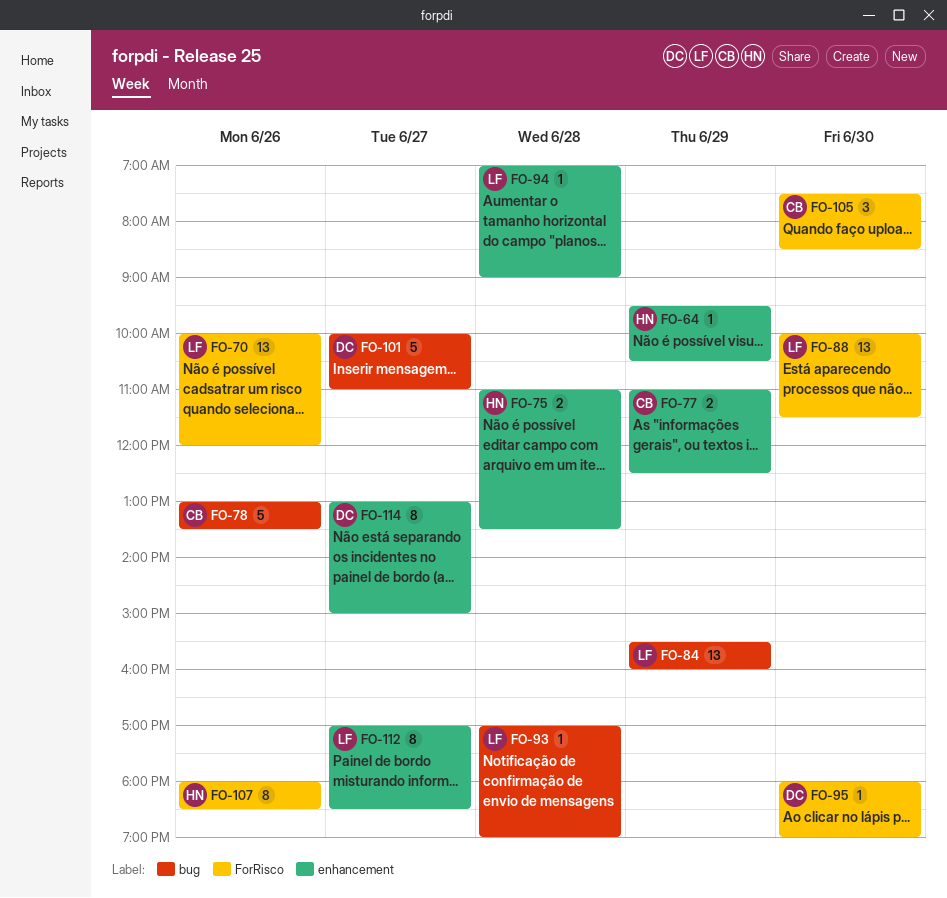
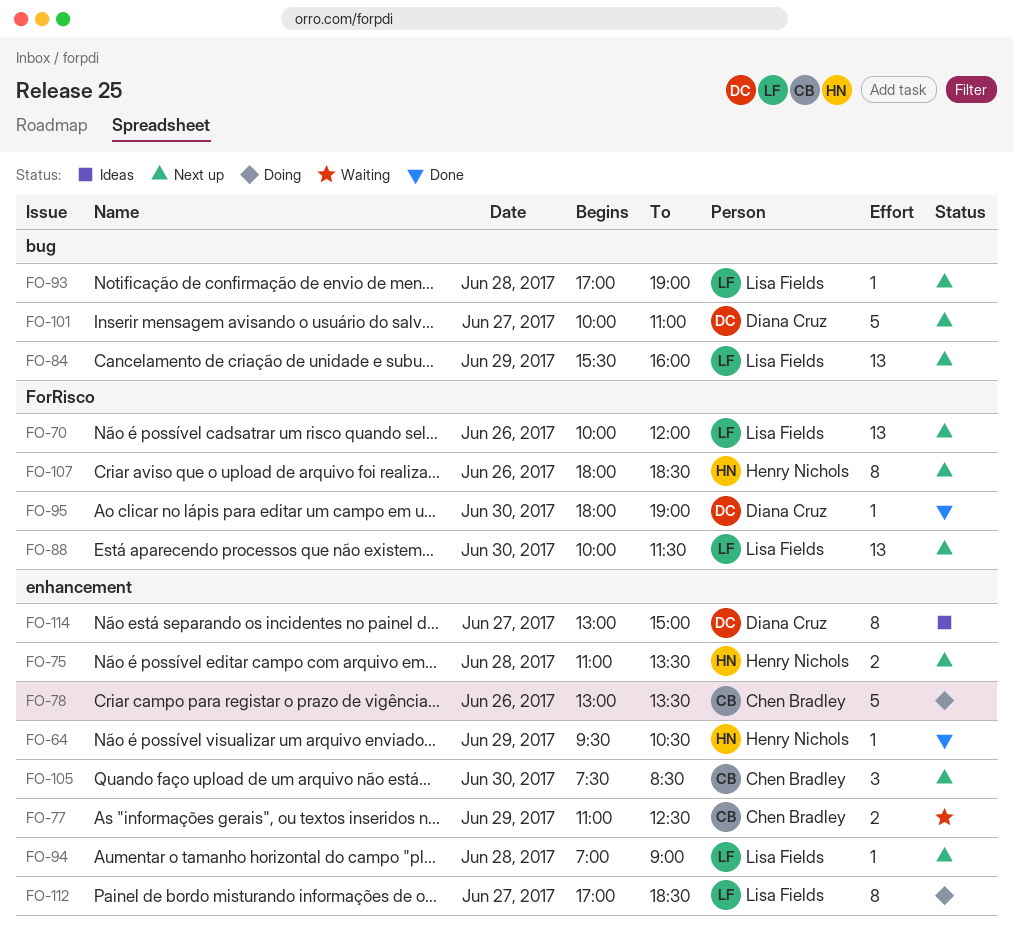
FO-78, label: bug -> enhancement
FO-105, label: ForRisco -> enhancement

